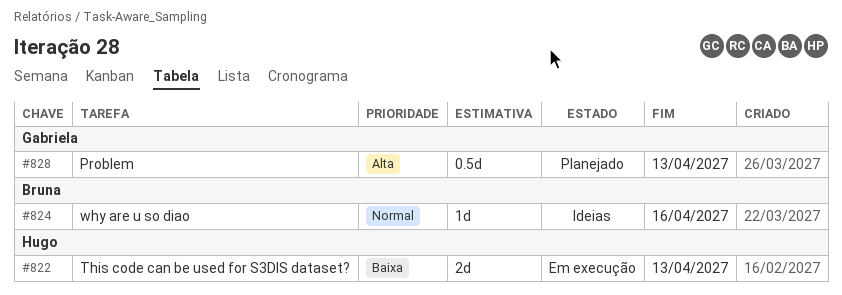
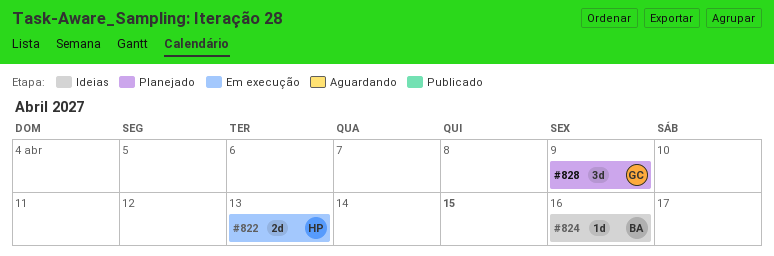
#828, estimate: 0.5d -> 3d
#828, due: Apr 13 -> Apr 9

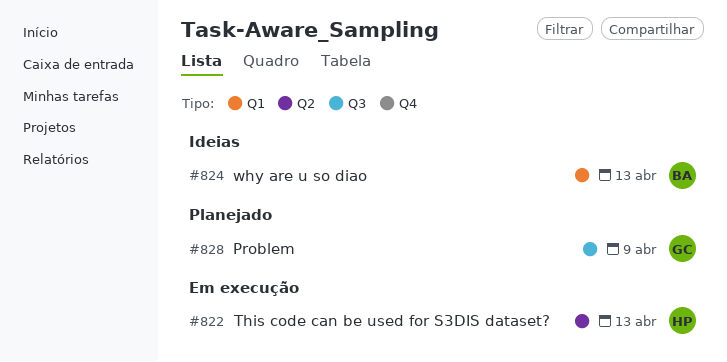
#824, due: Apr 16 -> Apr 13

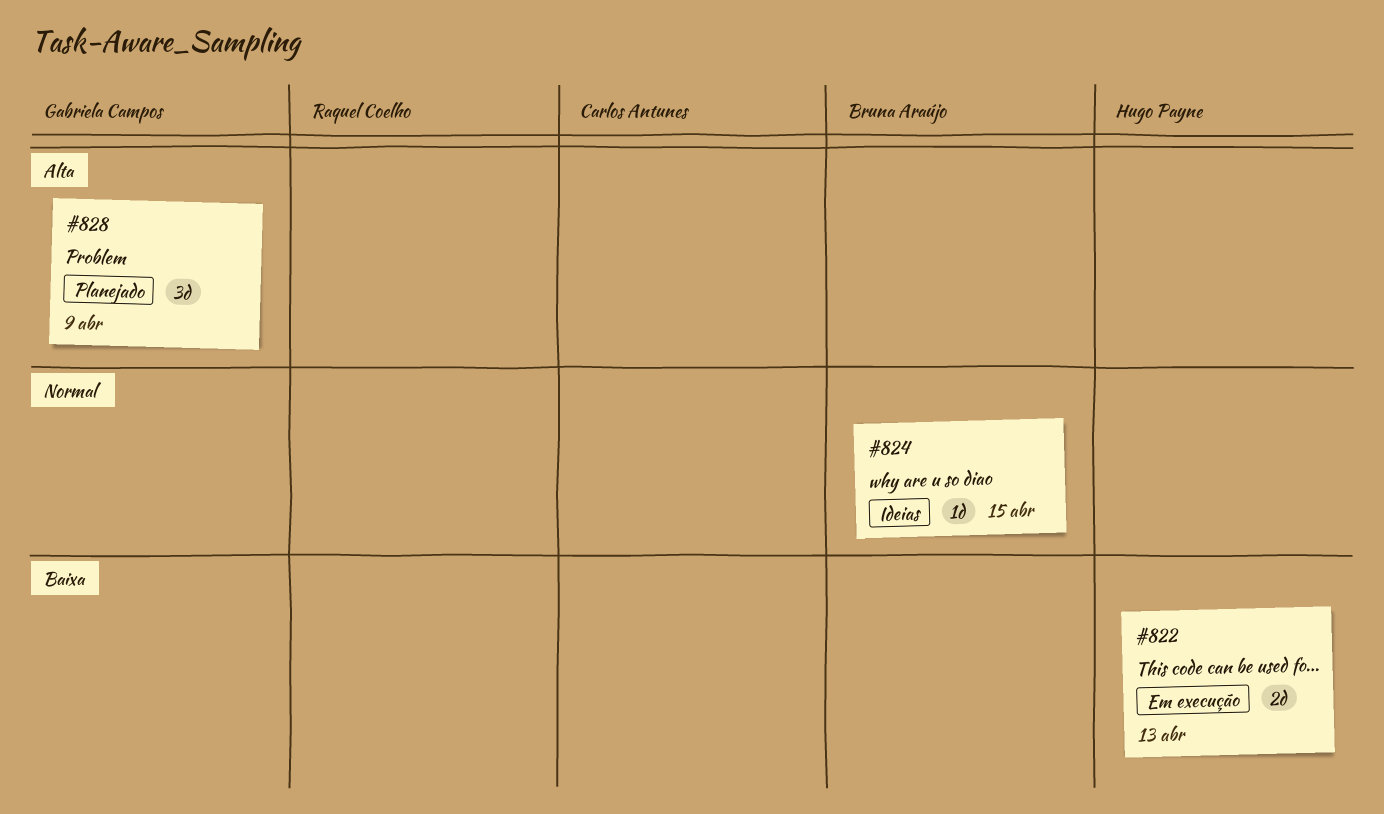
#824, due: Apr 13 -> Apr 15

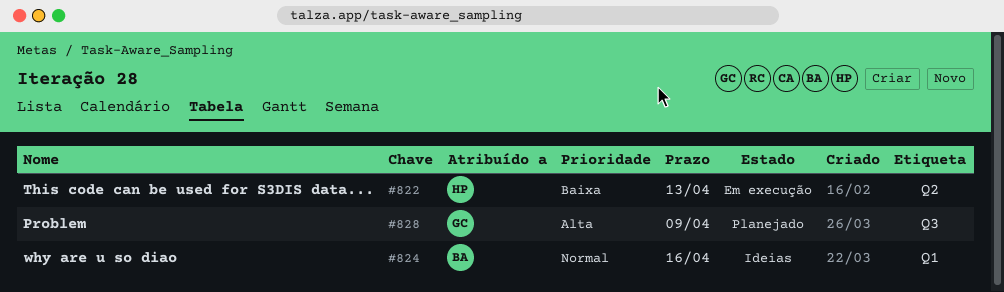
#824, due: Apr 15 -> Apr 16

